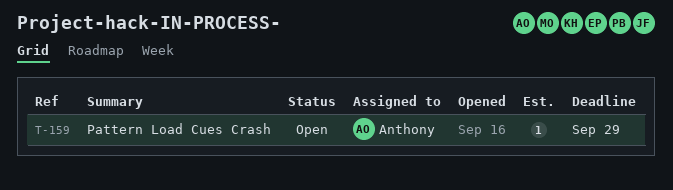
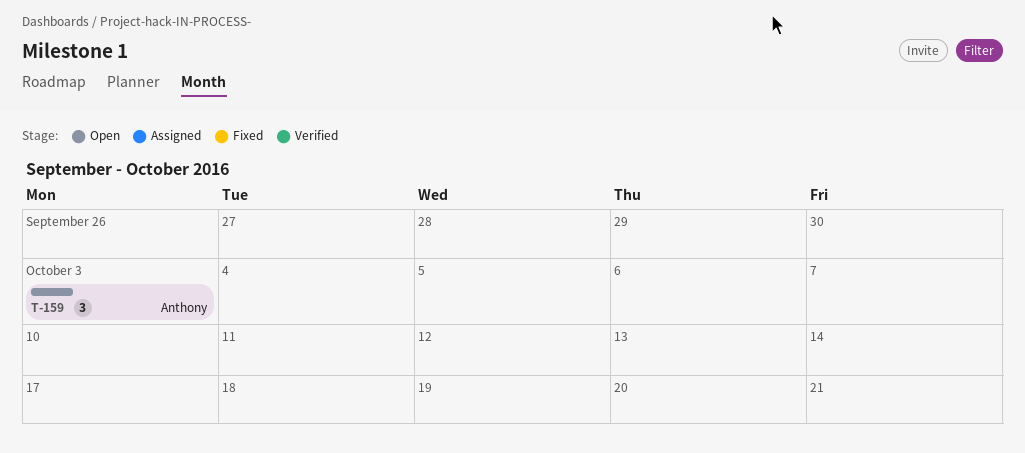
T-159, estimate: 1 -> 3
T-159, due: Sep 29 -> Oct 3

